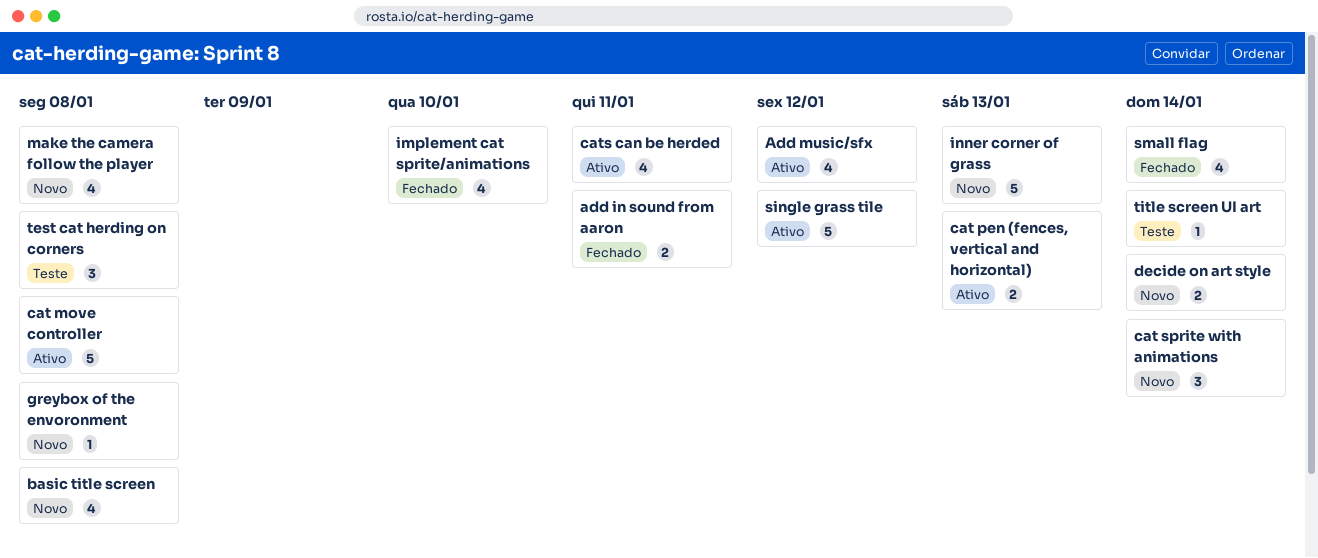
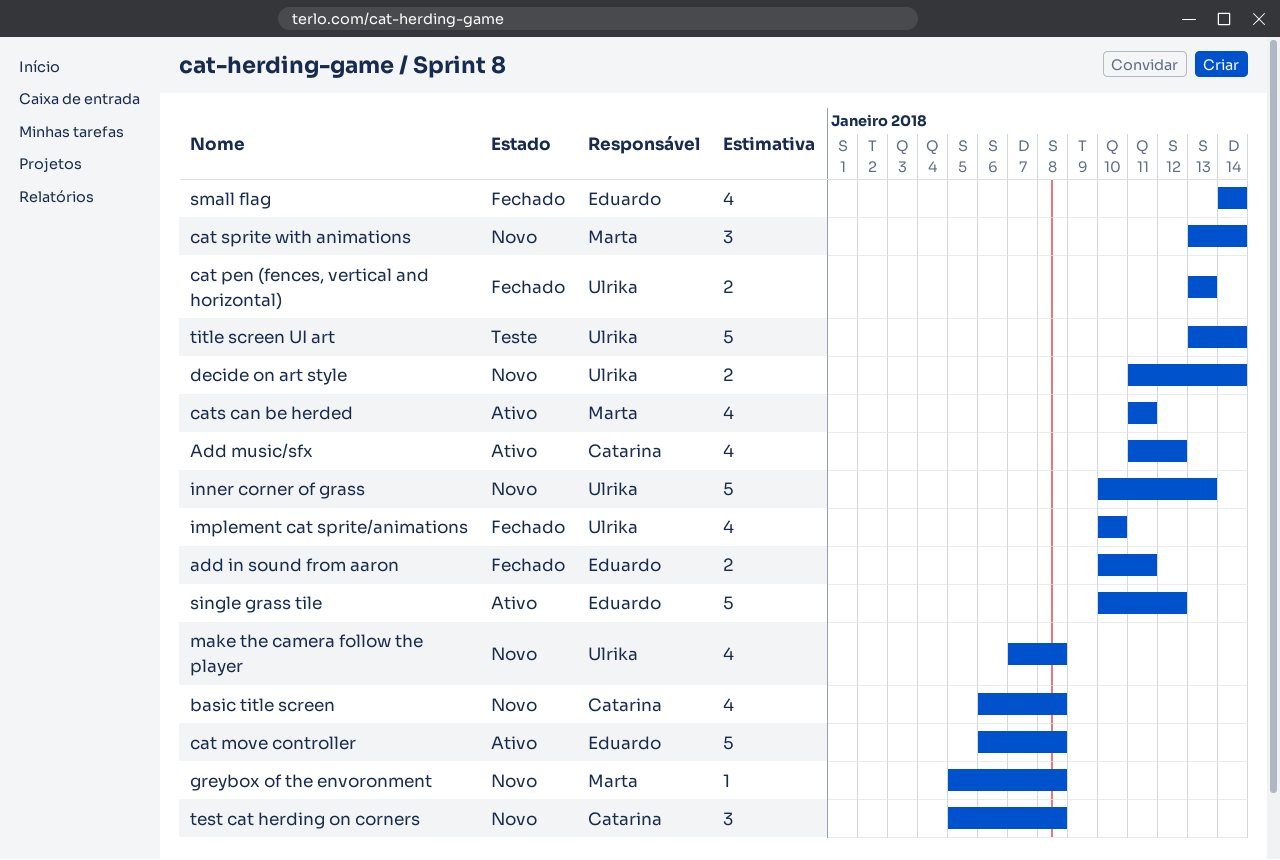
cat pen (fences, vertical and horizontal), status: Ativo -> Fechado
test cat herding on corners, status: Teste -> Novo
title screen UI art, estimate: 1 -> 5

